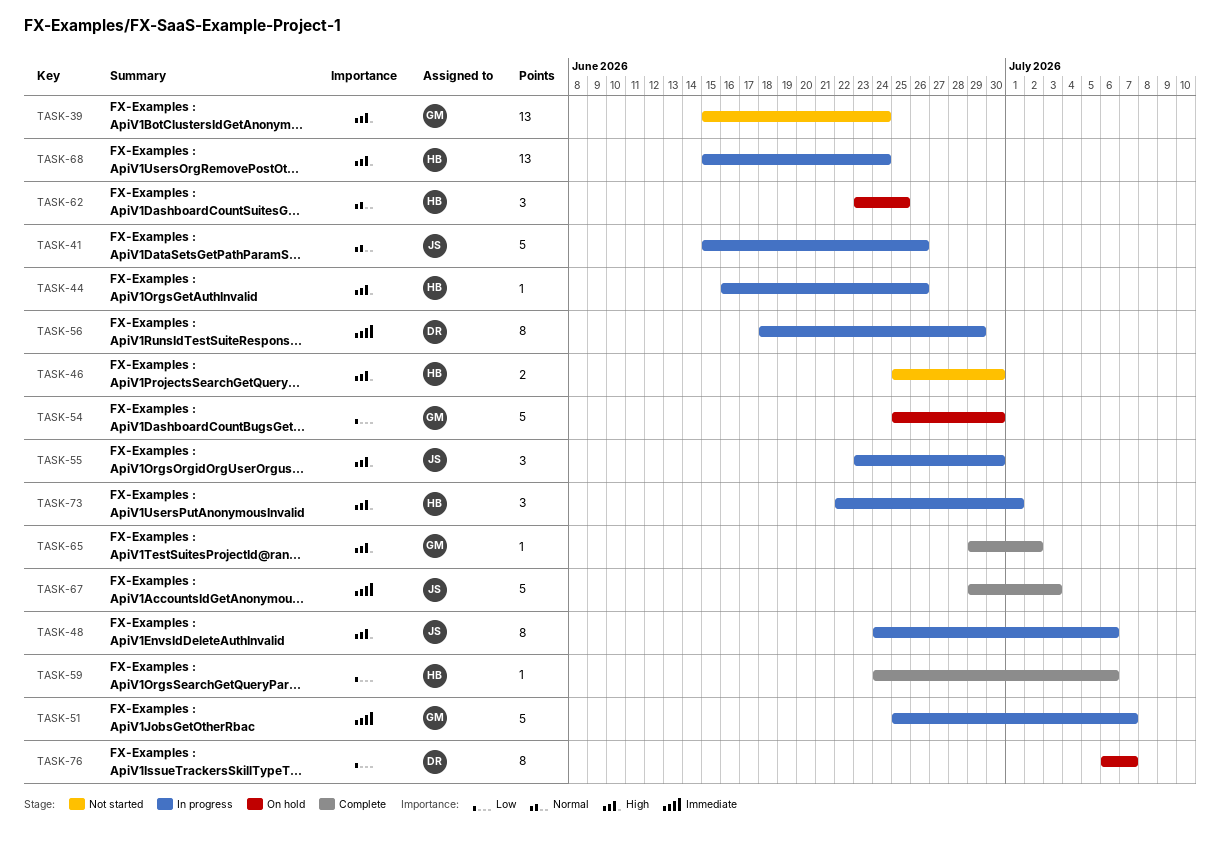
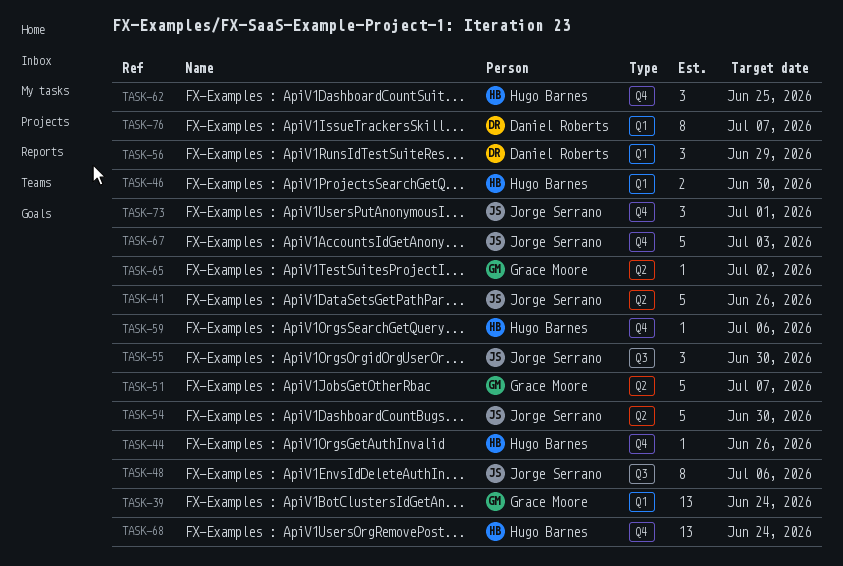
TASK-54, owner: Grace Moore -> Jorge Serrano
TASK-56, estimate: 8 -> 3
TASK-73, owner: Hugo Barnes -> Jorge Serrano

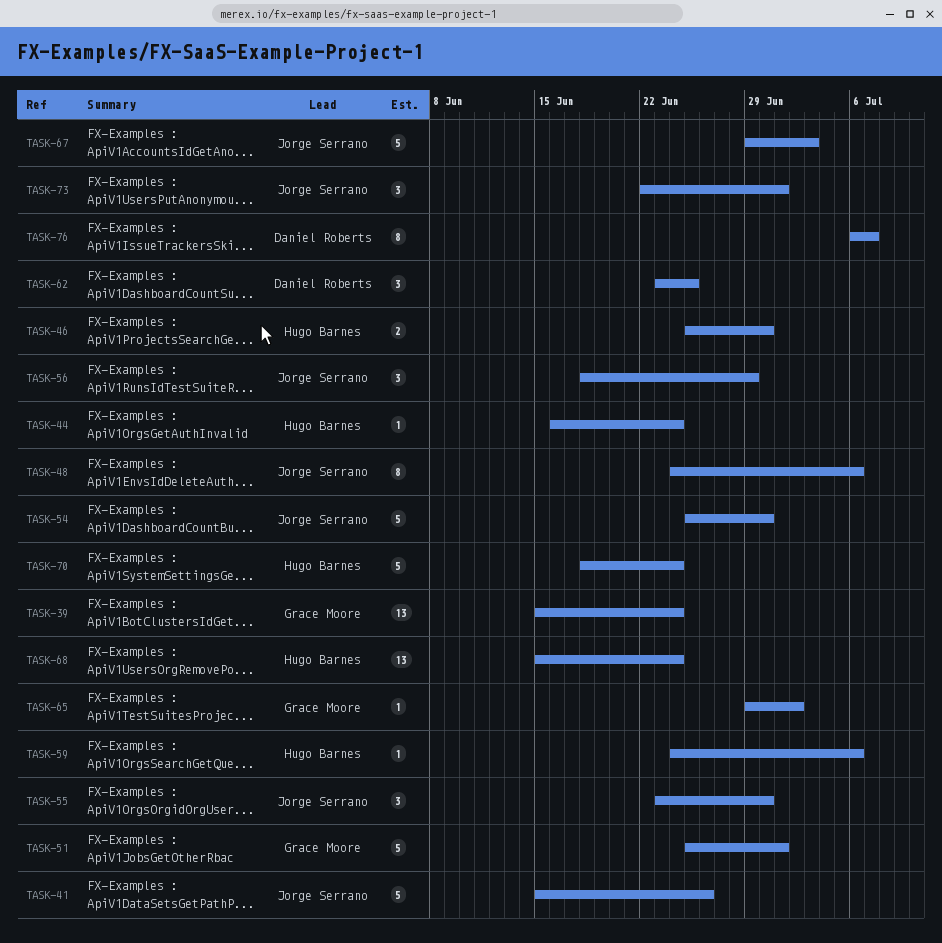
TASK-44, due: Jun 26 -> Jun 24
TASK-51, due: Jul 7 -> Jul 1
TASK-56, owner: Daniel Roberts -> Jorge Serrano
TASK-62, owner: Hugo Barnes -> Daniel Roberts
TASK-70: none -> present

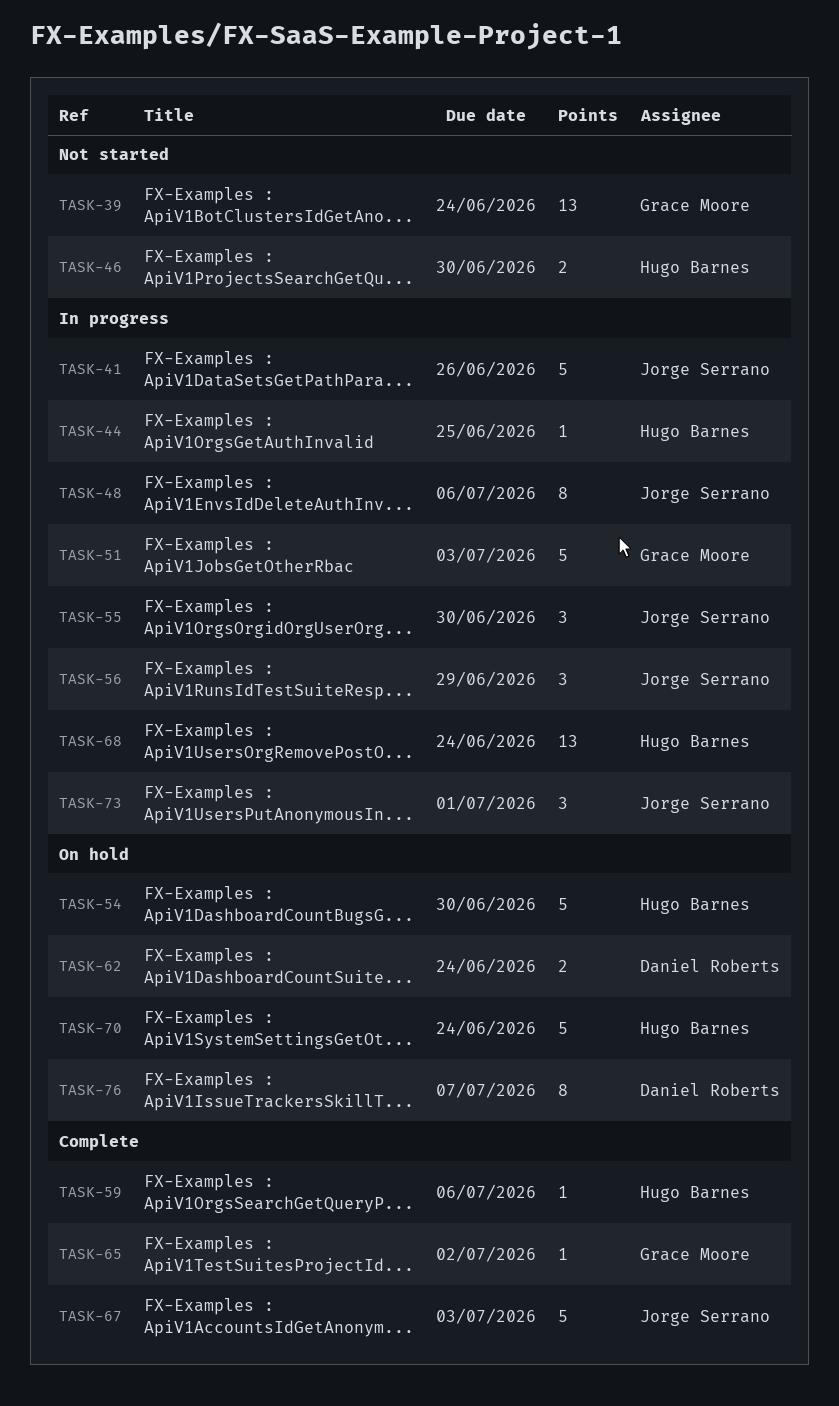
TASK-44, due: Jun 24 -> Jun 25
TASK-51, due: Jul 1 -> Jul 3
TASK-54, owner: Jorge Serrano -> Hugo Barnes
TASK-62, estimate: 3 -> 2
TASK-62, due: Jun 25 -> Jun 24

